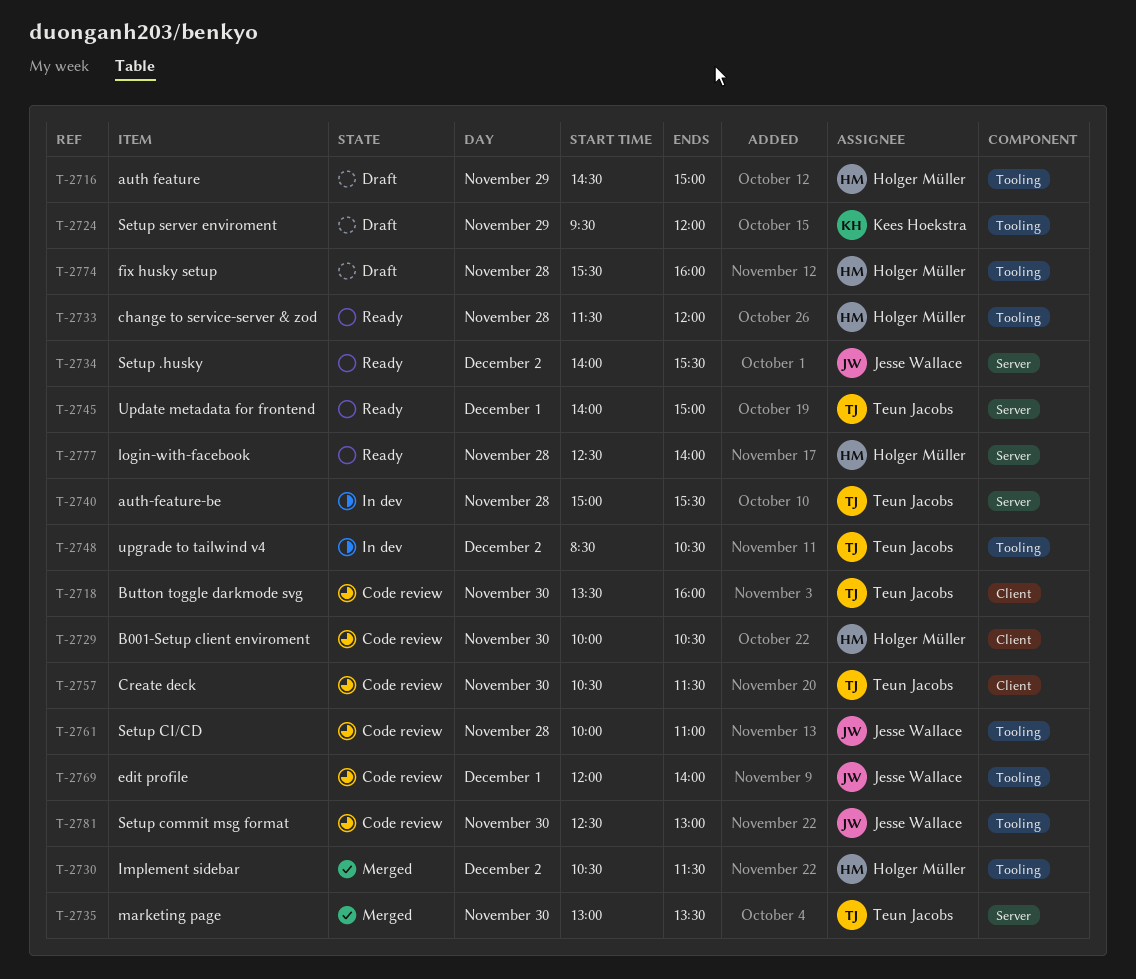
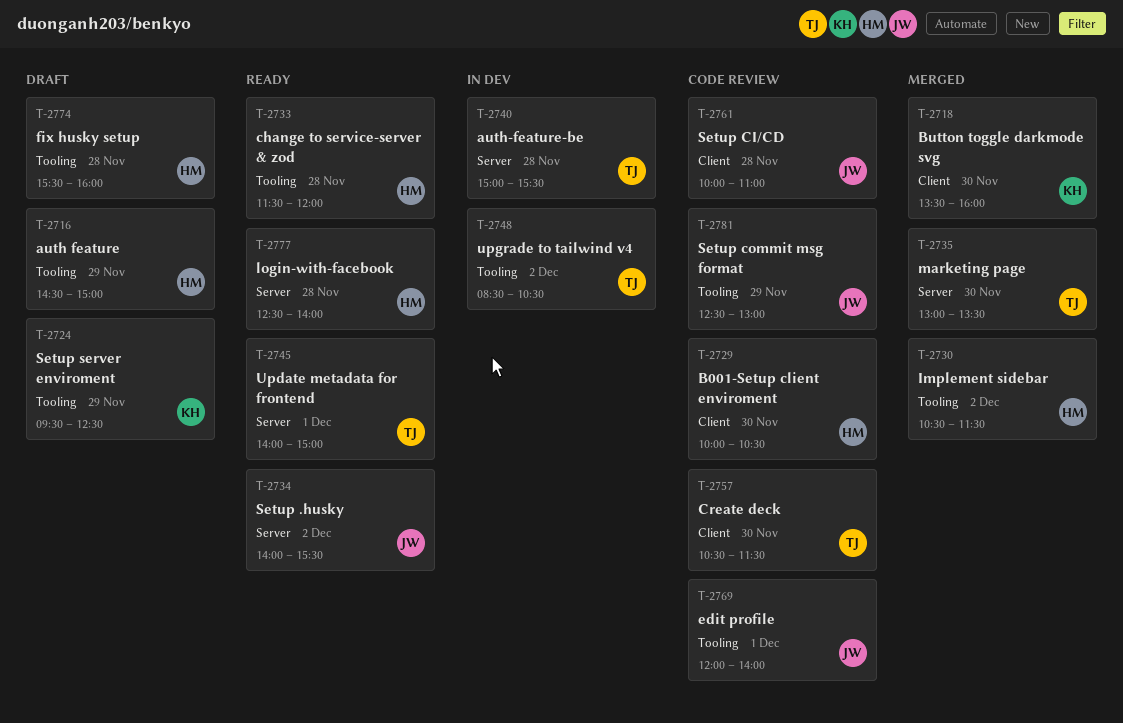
T-2718, status: Code review -> Merged
T-2718, owner: Teun Jacobs -> Kees Hoekstra
T-2724, ends: 12:00 -> 12:30
T-2761, label: Tooling -> Client
T-2781, day: Nov 30 -> Nov 29

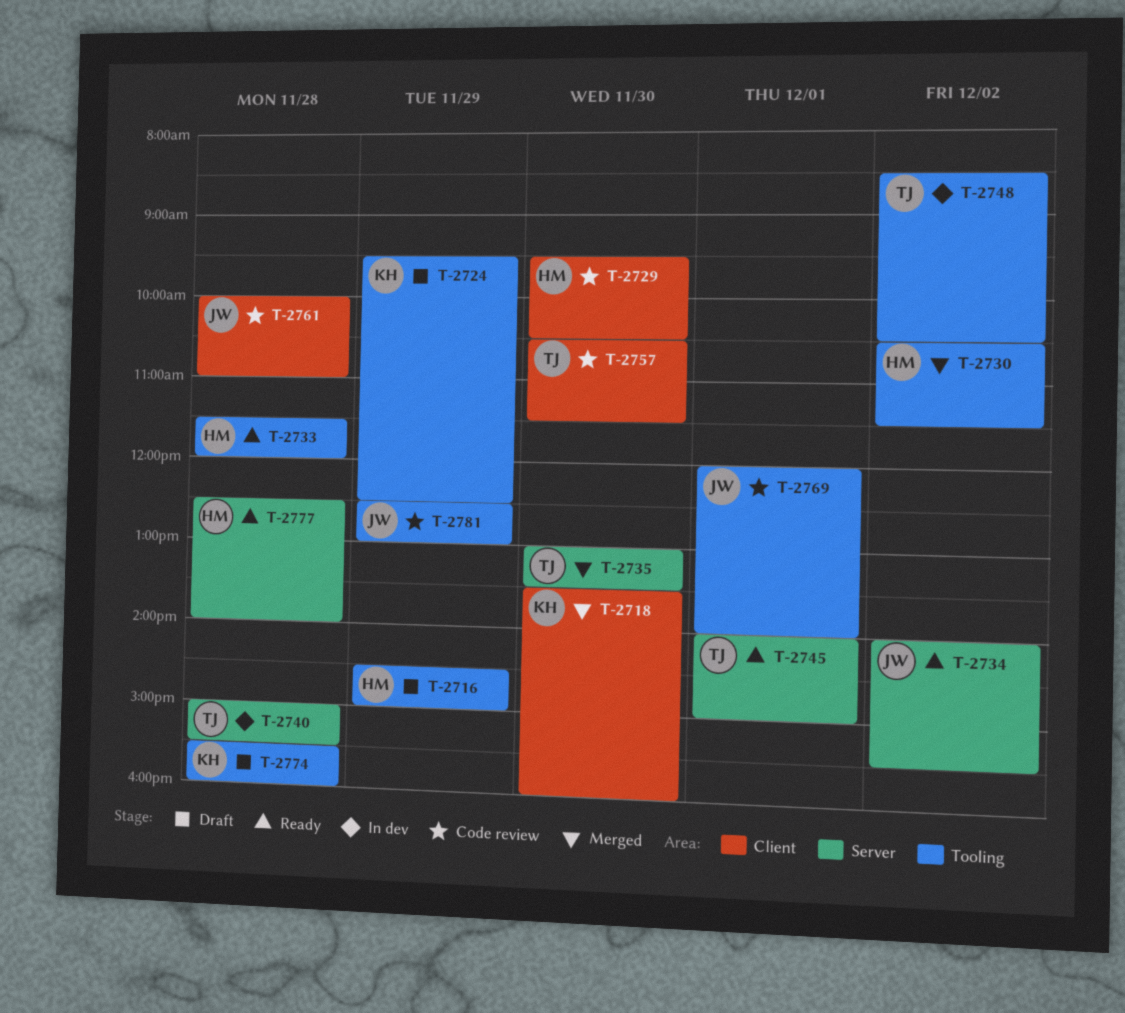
T-2729, begins: 10:00 -> 09:30
T-2774, owner: HM -> KH

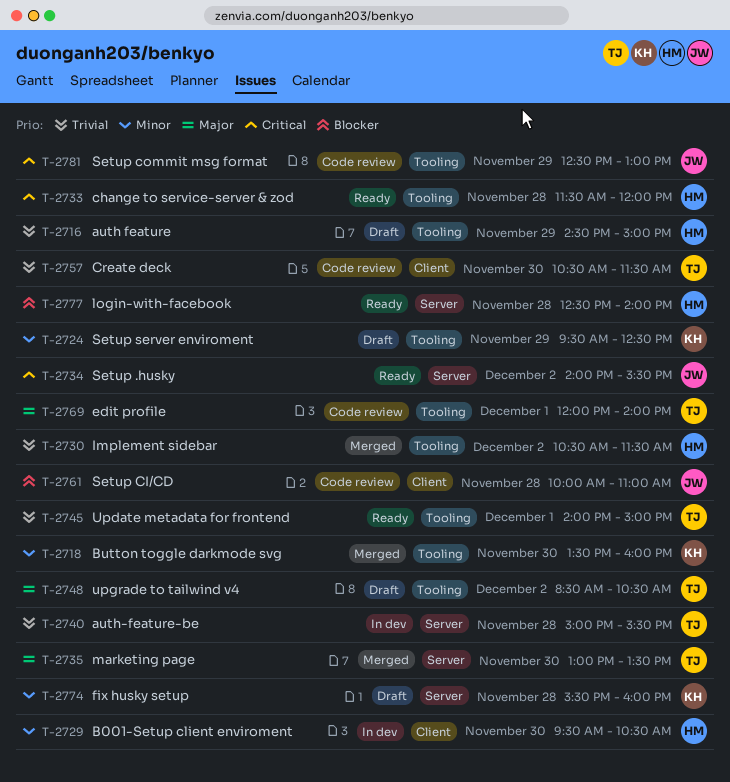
T-2718, label: Client -> Tooling
T-2729, status: Code review -> In dev
T-2745, label: Server -> Tooling
T-2748, status: In dev -> Draft
T-2769, owner: JW -> TJ
T-2774, label: Tooling -> Server

